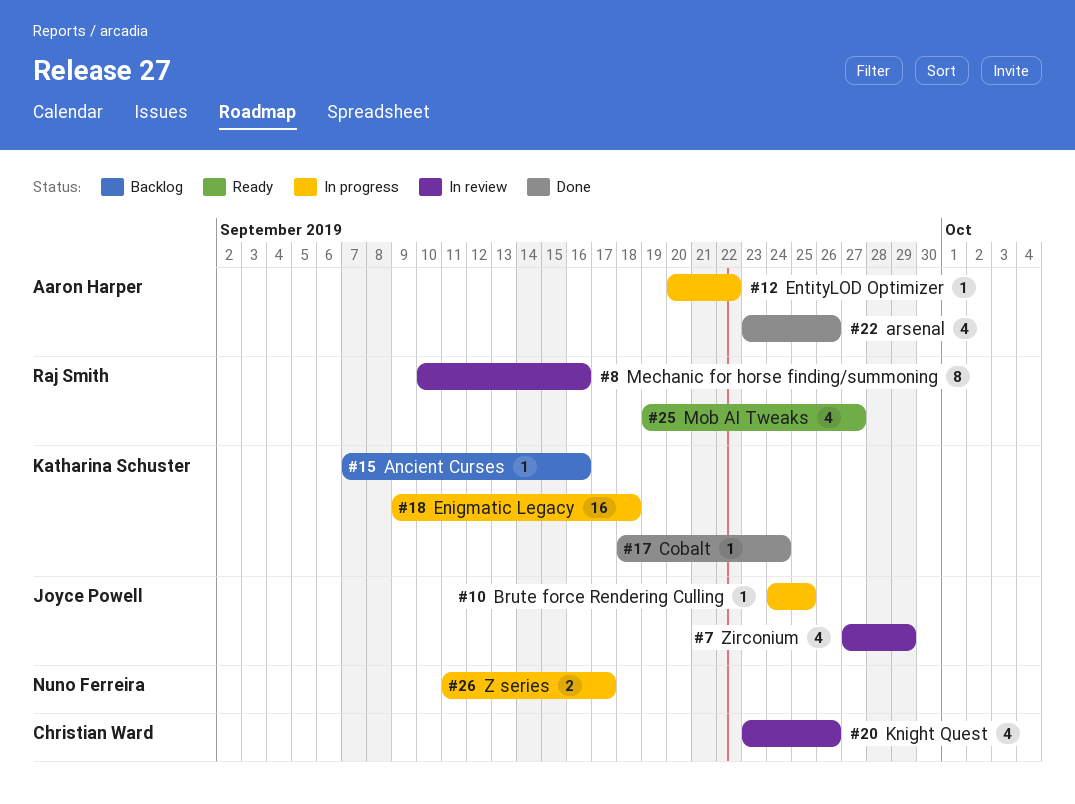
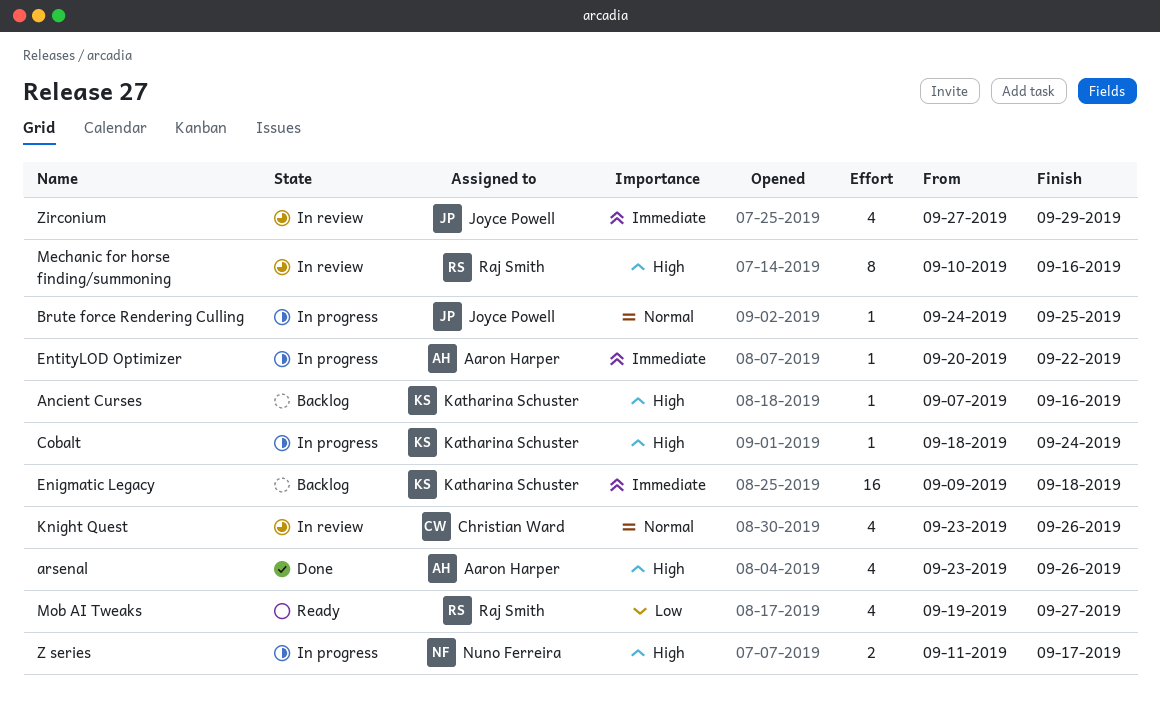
Cobalt, status: Done -> In progress
Enigmatic Legacy, status: In progress -> Backlog

